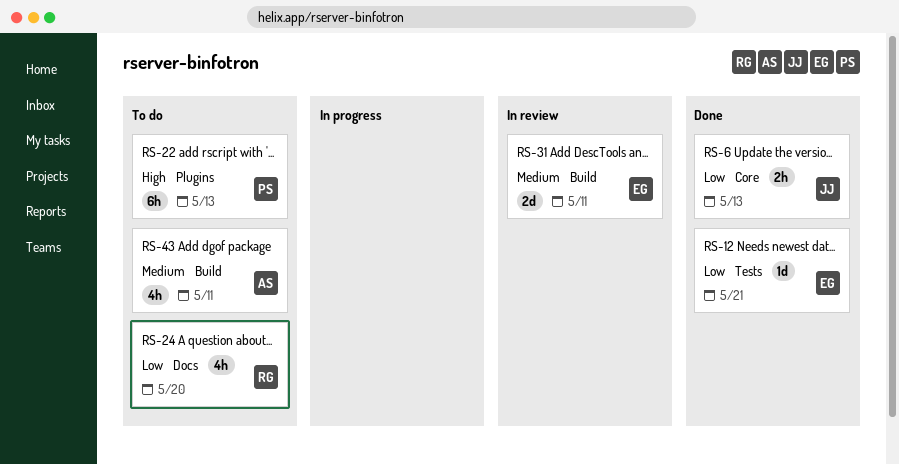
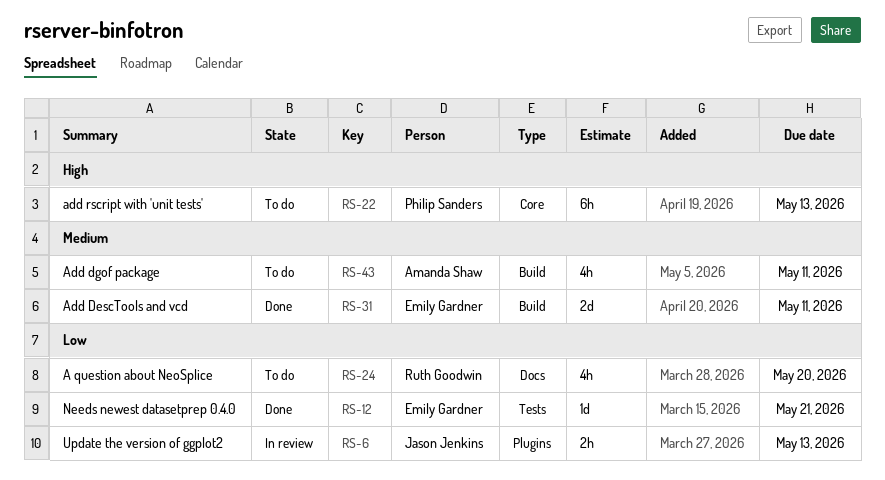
RS-6, status: Done -> In review
RS-6, label: Core -> Plugins
RS-22, label: Plugins -> Core
RS-31, status: In review -> Done

